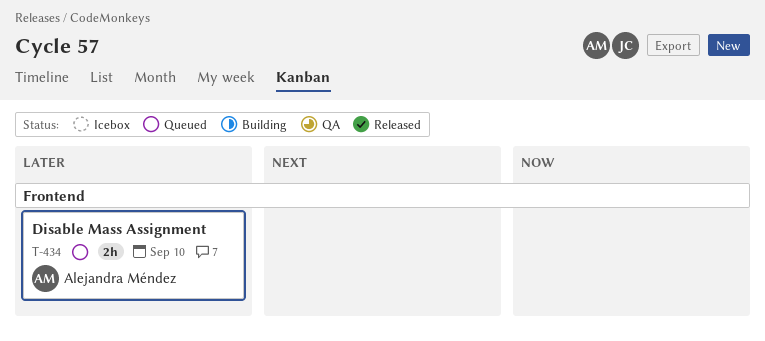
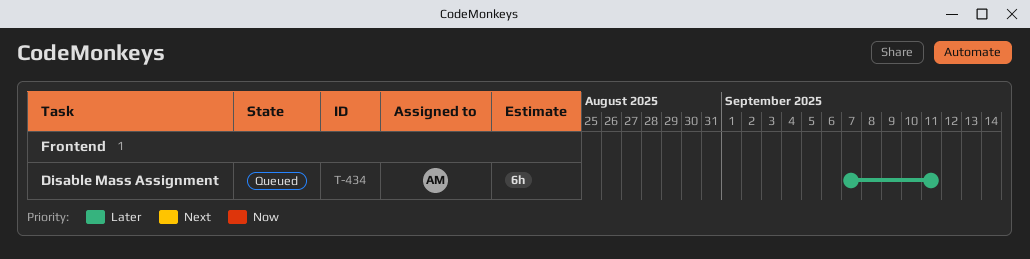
T-434, estimate: 2h -> 6h
T-434, due: Sep 10 -> Sep 11

